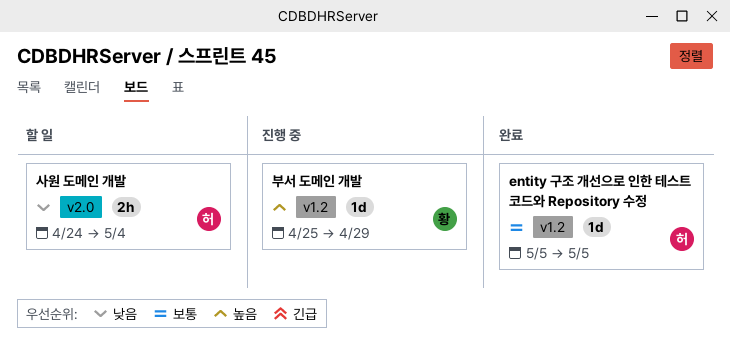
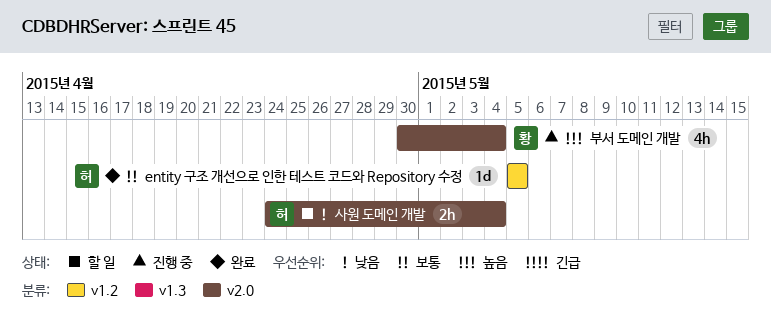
부서 도메인 개발, label: v1.2 -> v2.0
부서 도메인 개발, estimate: 1d -> 4h
부서 도메인 개발, start: Apr 25 -> Apr 30
부서 도메인 개발, due: Apr 29 -> May 4

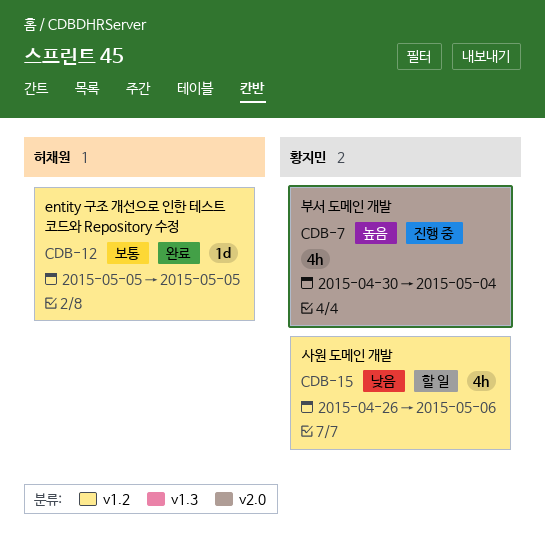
사원 도메인 개발, owner: 허채원 -> 황지민
사원 도메인 개발, label: v2.0 -> v1.2
사원 도메인 개발, estimate: 2h -> 4h
사원 도메인 개발, start: Apr 24 -> Apr 26
사원 도메인 개발, due: May 4 -> May 6

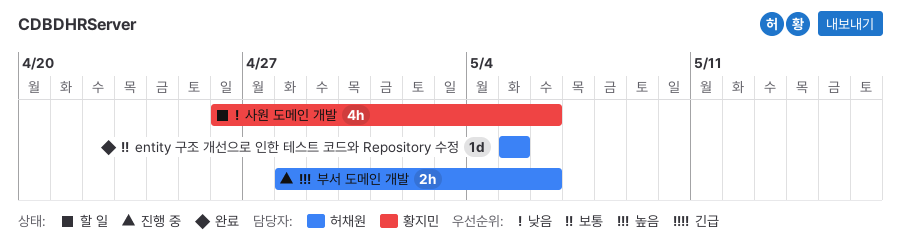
부서 도메인 개발, owner: 황지민 -> 허채원
부서 도메인 개발, estimate: 4h -> 2h
부서 도메인 개발, start: Apr 30 -> Apr 28
부서 도메인 개발, due: May 4 -> May 6

